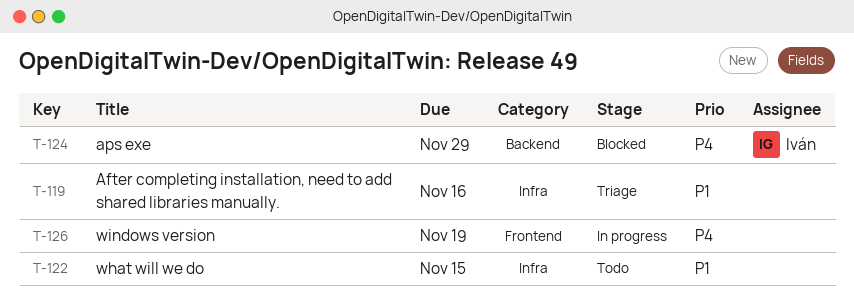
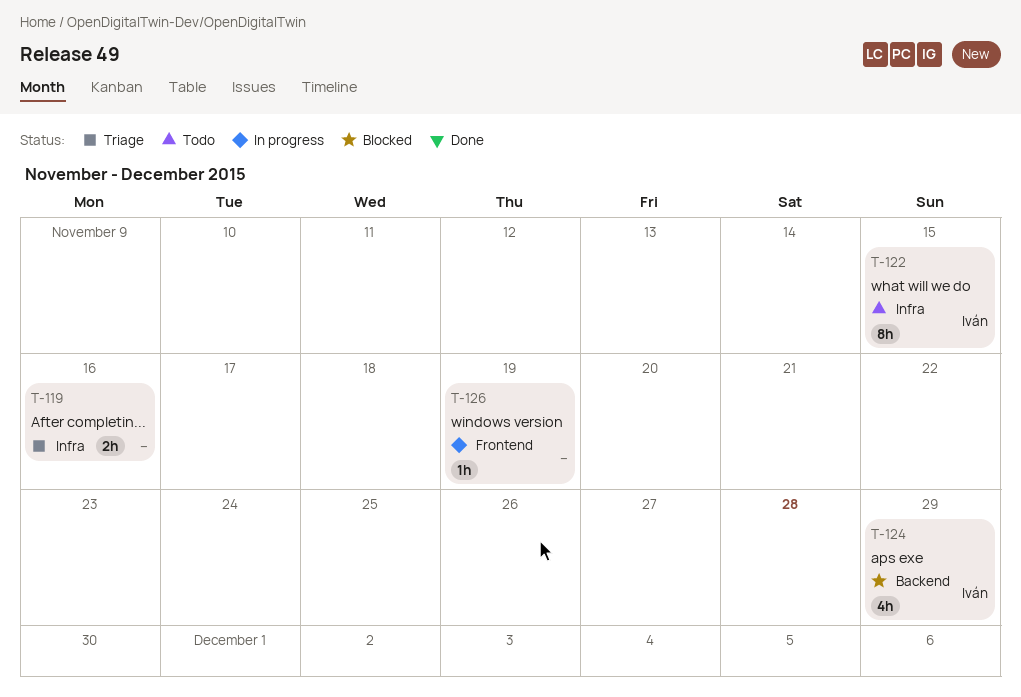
T-122, owner: none -> Iván

